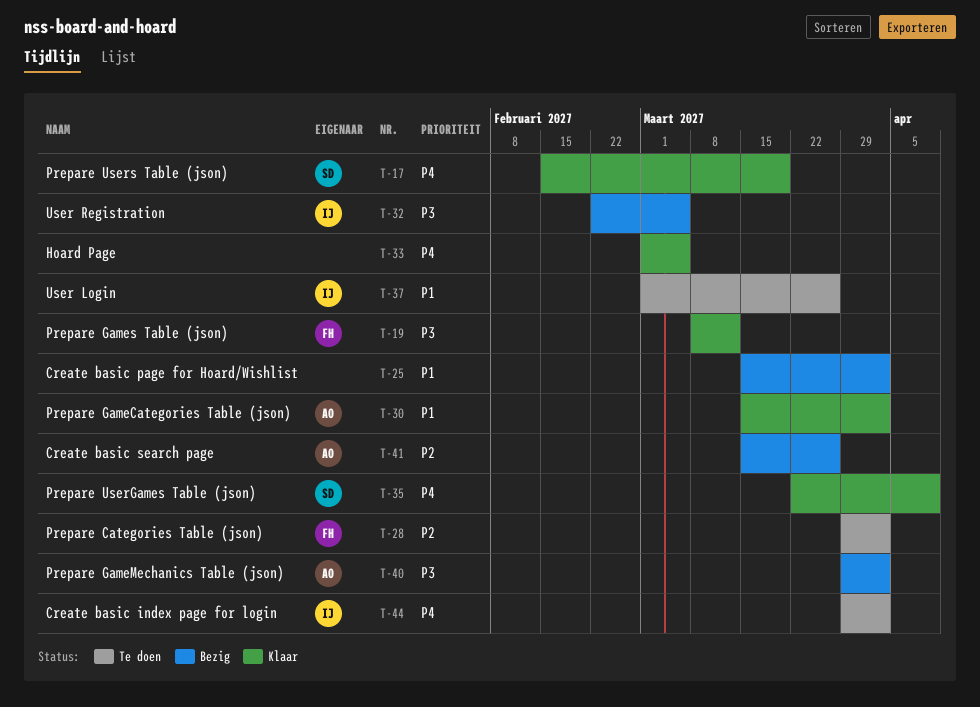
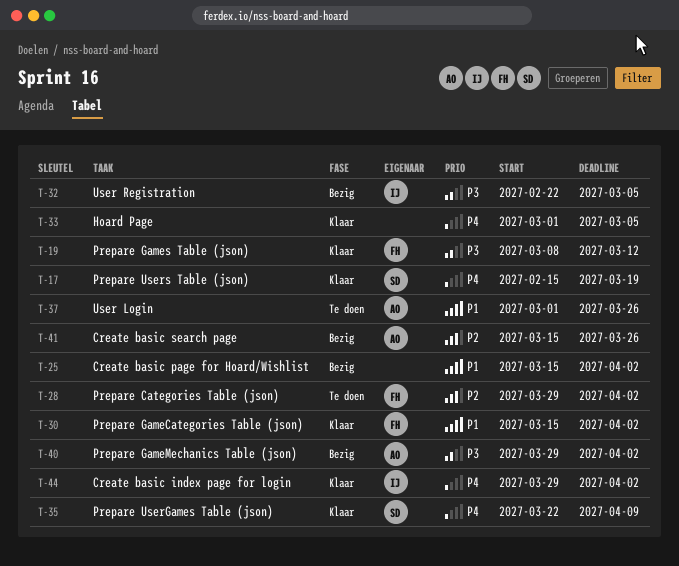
T-30, owner: AO -> FH
T-37, owner: IJ -> AO
T-44, status: Te doen -> Klaar

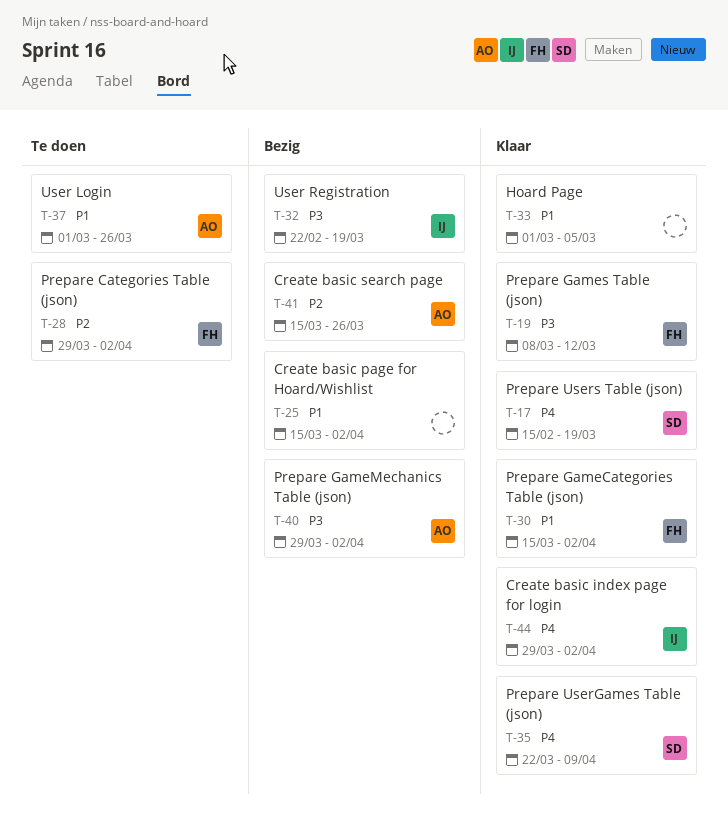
T-32, due: Mar 5 -> Mar 19
T-33, priority: P4 -> P1

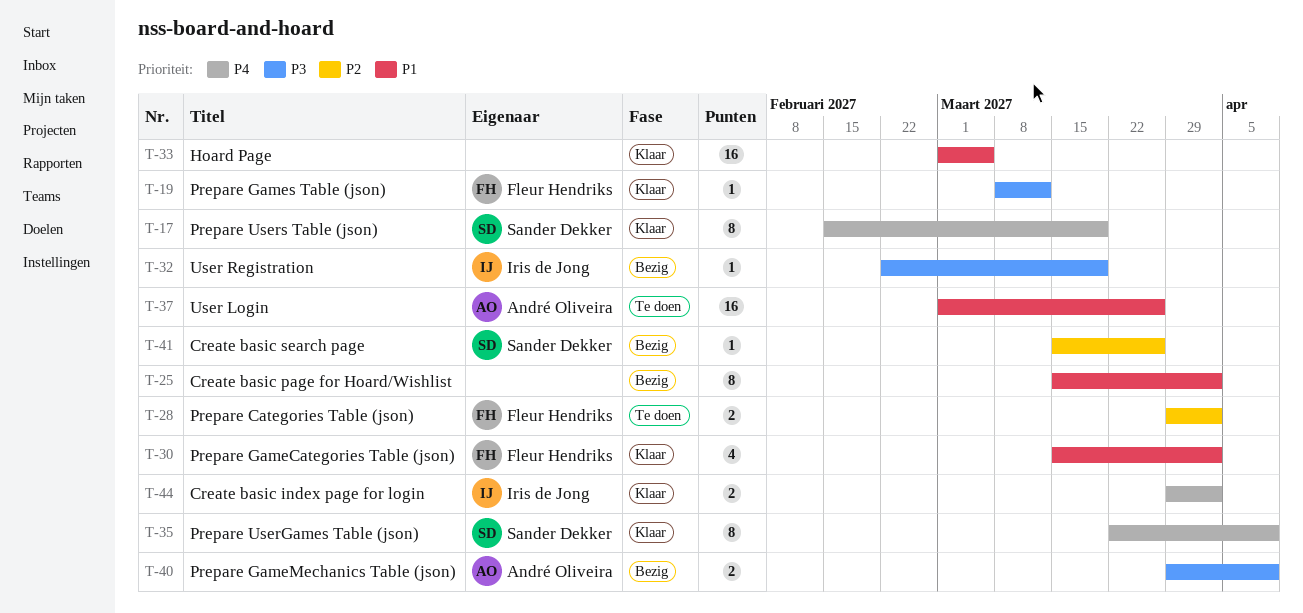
T-40, due: Apr 2 -> Apr 9
T-41, owner: André Oliveira -> Sander Dekker

